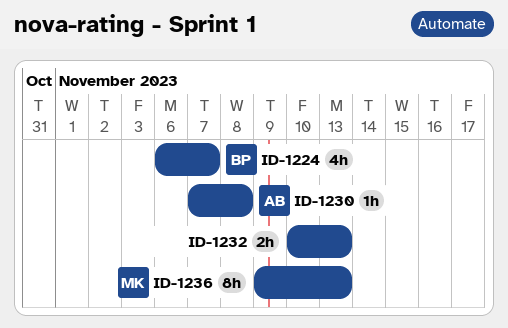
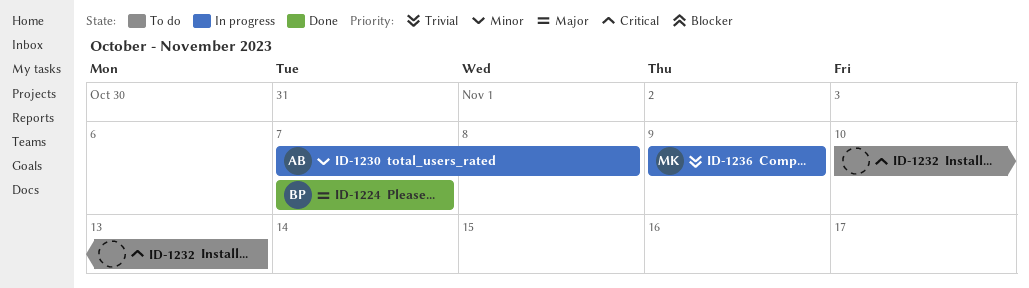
ID-1224, start: Nov 6 -> Nov 7
ID-1236, due: Nov 13 -> Nov 9

